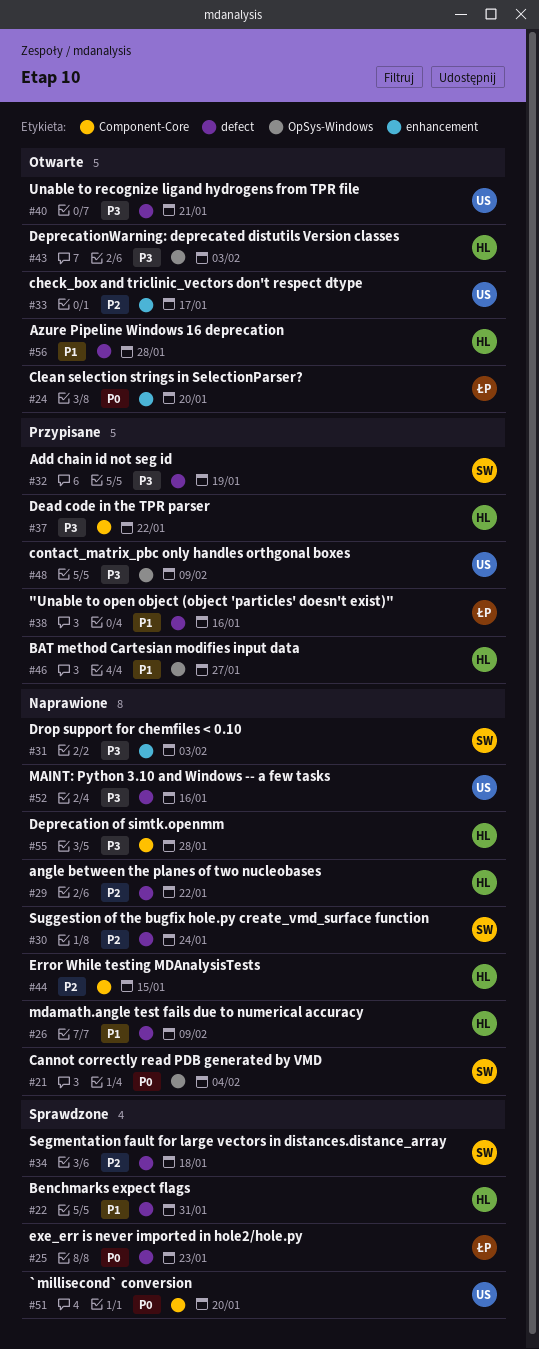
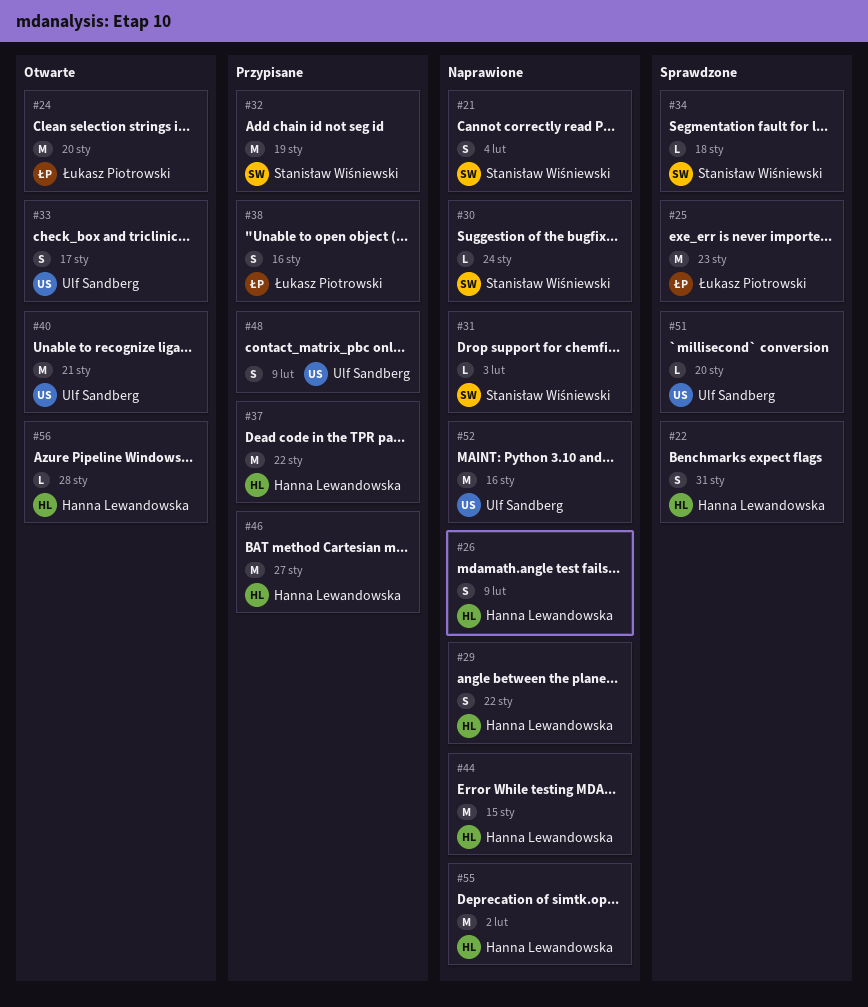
#43: present -> none
#55, due: Jan 28 -> Feb 2

